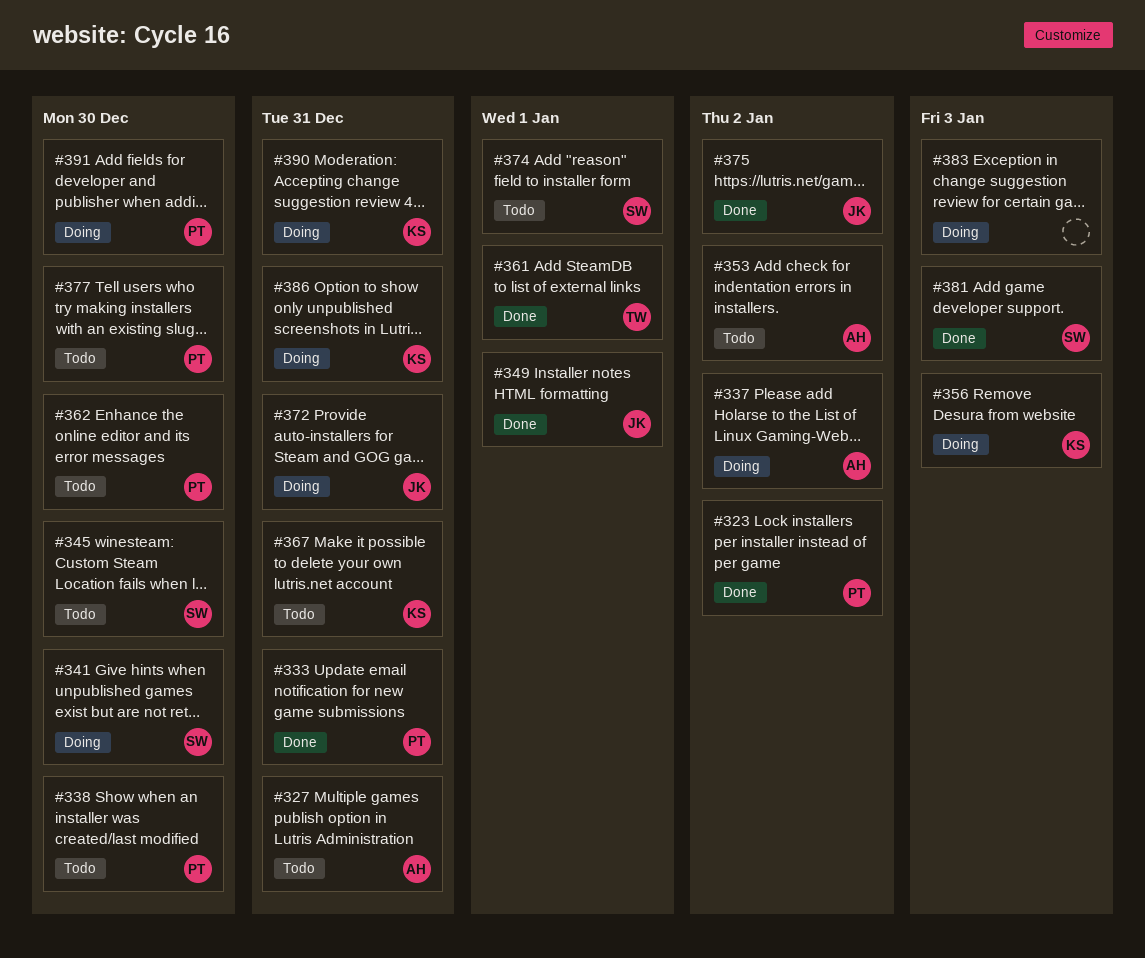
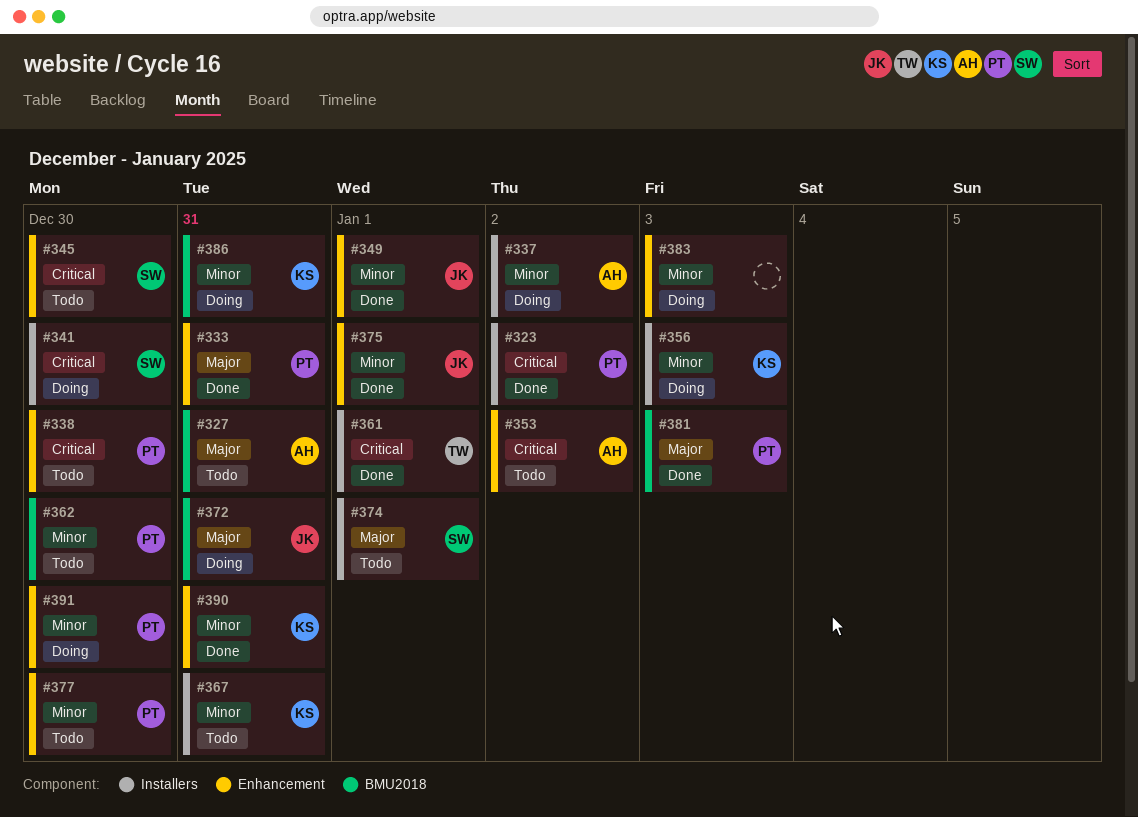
#375, due: Jan 2 -> Jan 1
#381, owner: SW -> PT
#390, status: Doing -> Done

